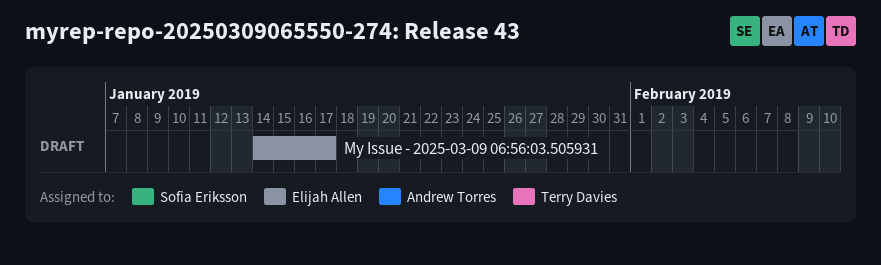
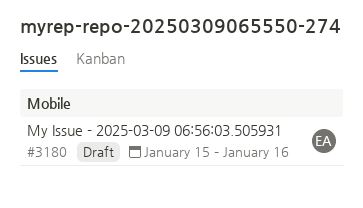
My Issue - 2025-03-09 06:56:03.505931, start: Jan 14 -> Jan 15
My Issue - 2025-03-09 06:56:03.505931, due: Jan 17 -> Jan 16

